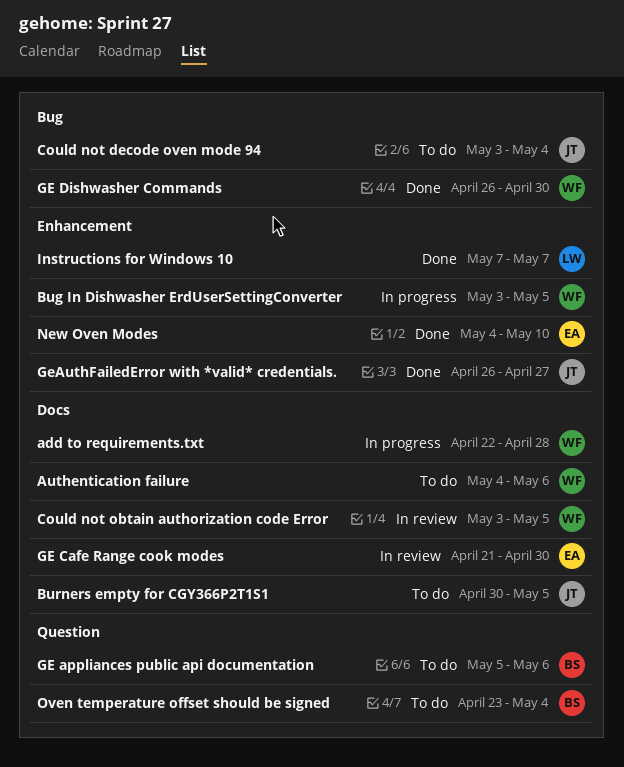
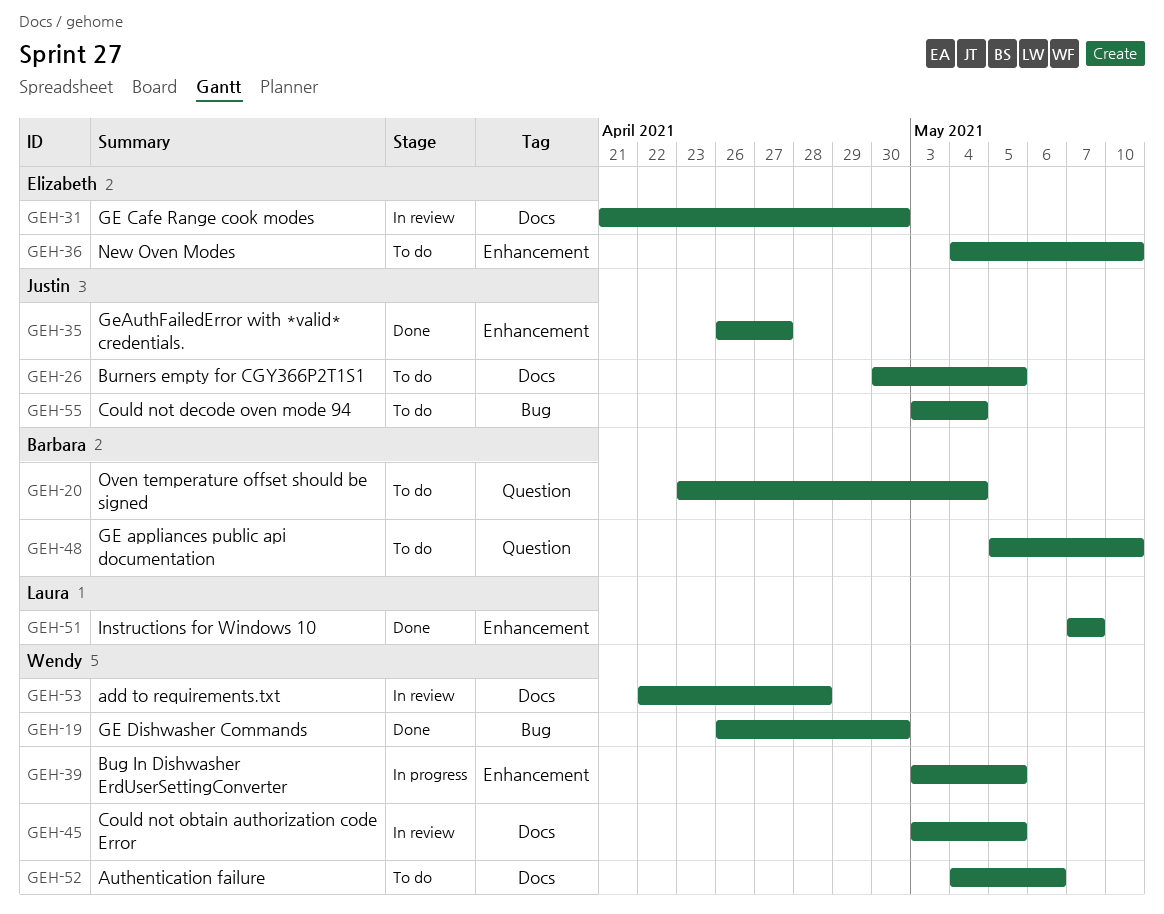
add to requirements.txt, status: In progress -> In review
GE appliances public api documentation, due: May 6 -> May 10
New Oven Modes, status: Done -> To do

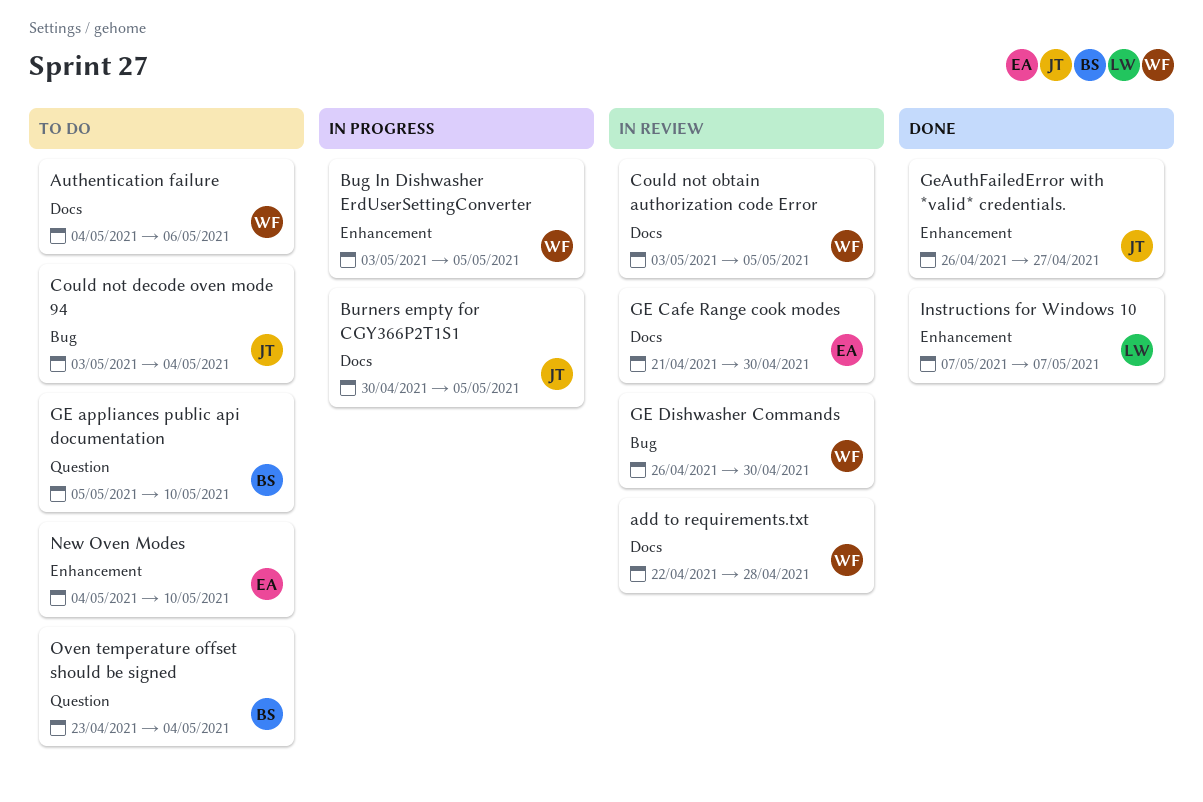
Burners empty for CGY366P2T1S1, status: To do -> In progress
GE Dishwasher Commands, status: Done -> In review

